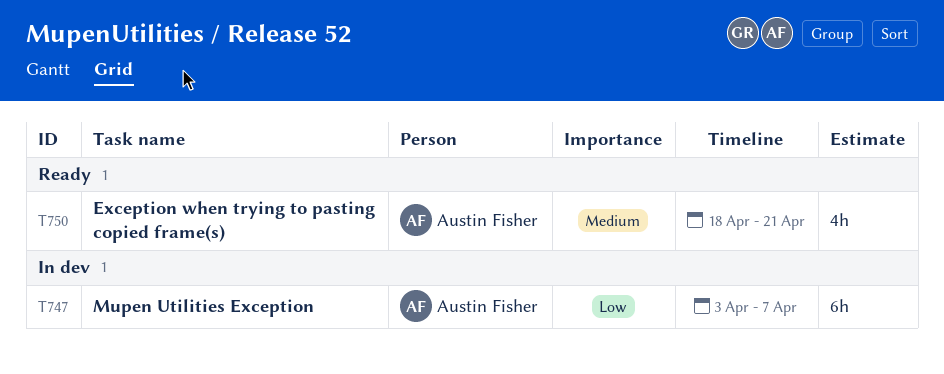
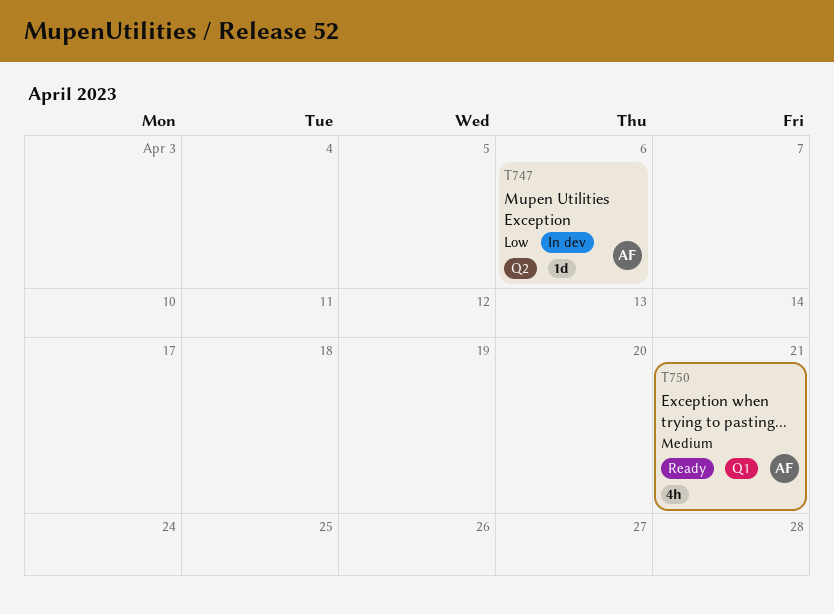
T747, estimate: 6h -> 1d
T747, due: Apr 7 -> Apr 6

